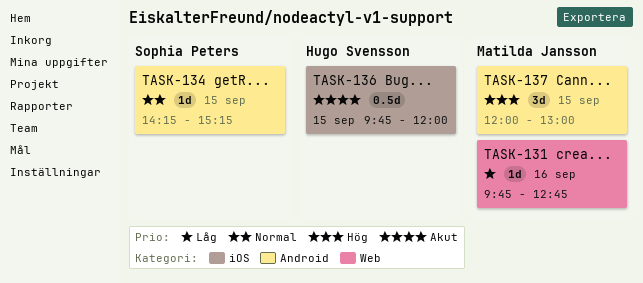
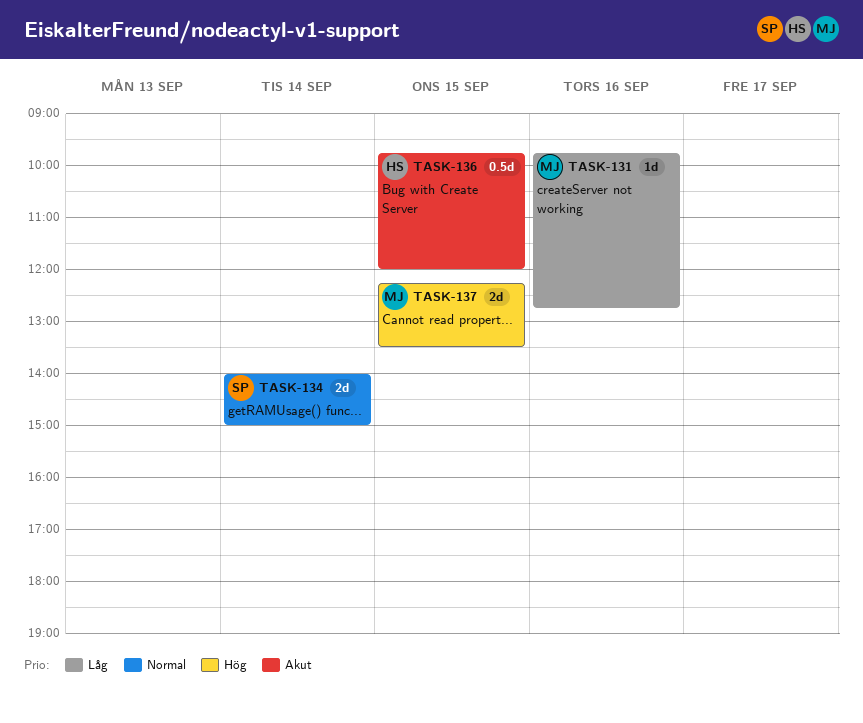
TASK-134, estimate: 1d -> 2d
TASK-134, day: Sep 15 -> Sep 14
TASK-134, begins: 14:15 -> 14:00
TASK-134, ends: 15:15 -> 15:00
TASK-137, estimate: 3d -> 2d
TASK-137, begins: 12:00 -> 12:15
TASK-137, ends: 13:00 -> 13:30

